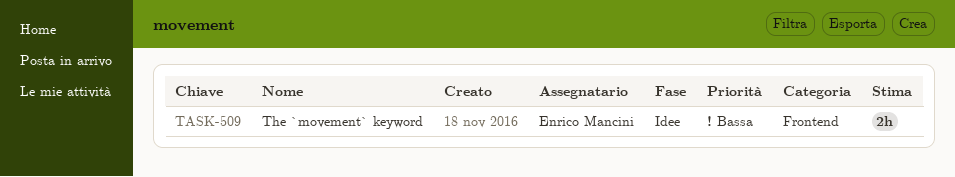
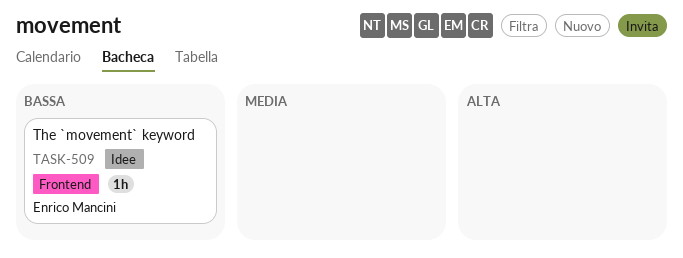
TASK-509, estimate: 2h -> 1h

